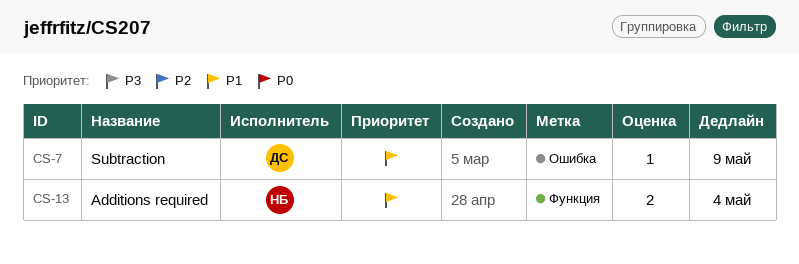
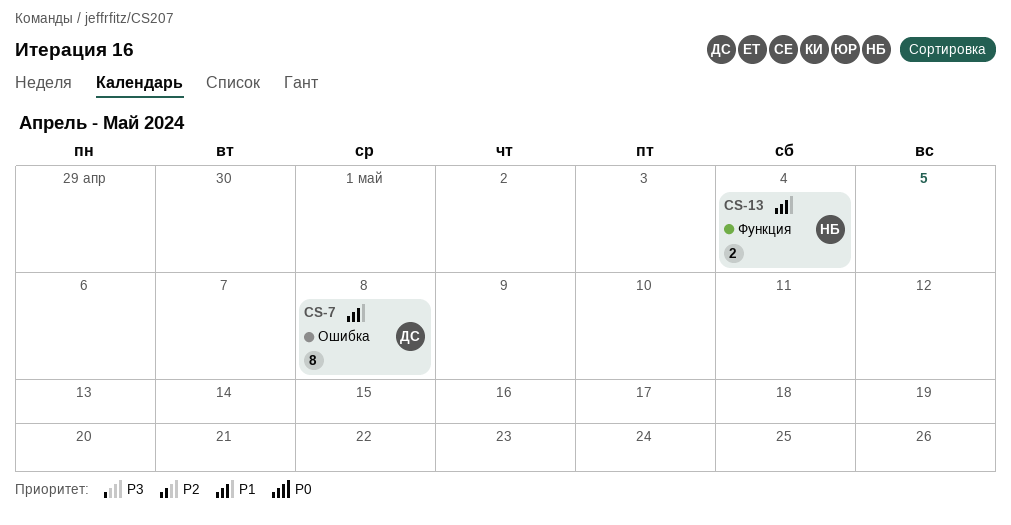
CS-7, estimate: 1 -> 8
CS-7, due: May 9 -> May 8

